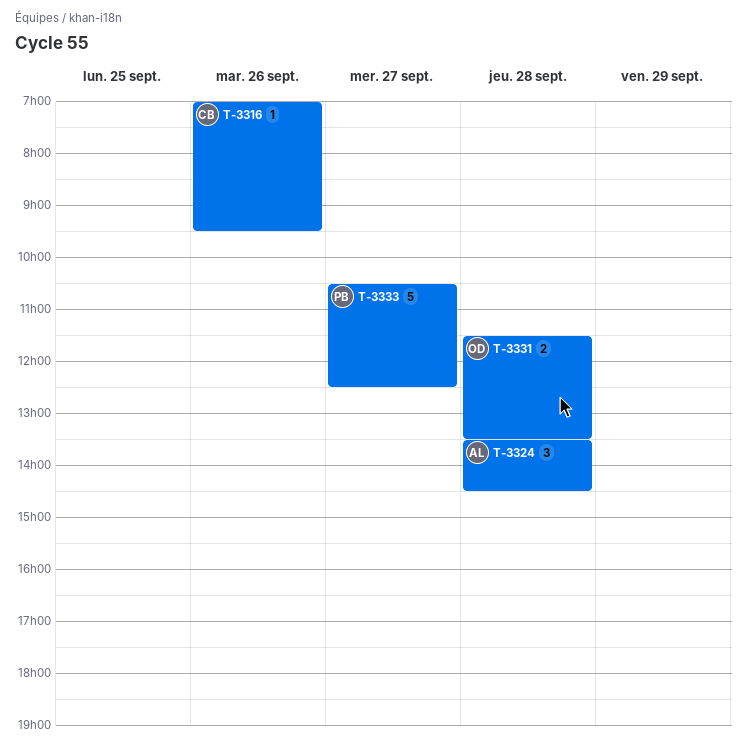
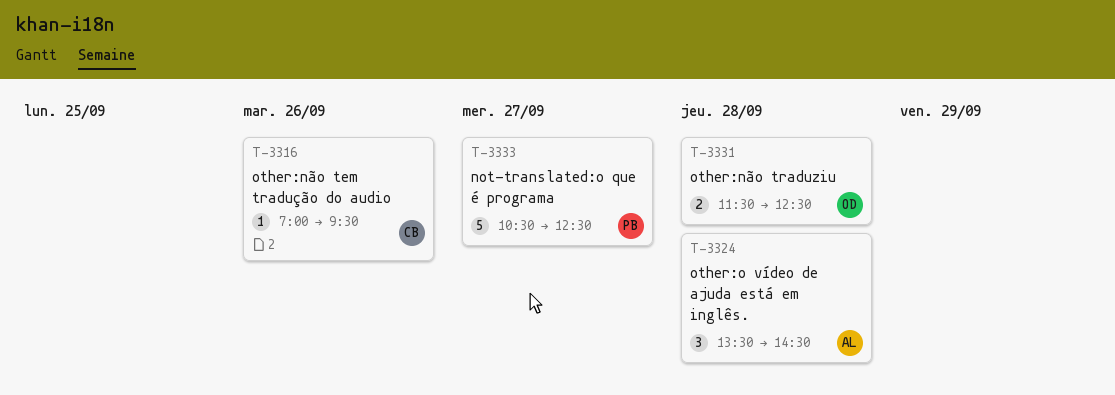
T-3331, ends: 13:30 -> 12:30

